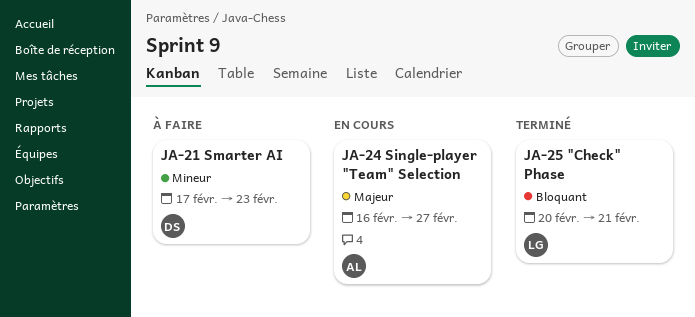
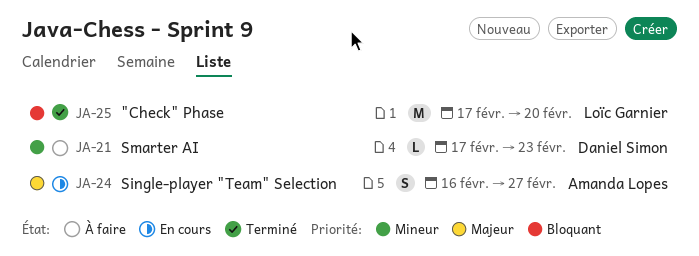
JA-25, start: Feb 20 -> Feb 17
JA-25, due: Feb 21 -> Feb 20

